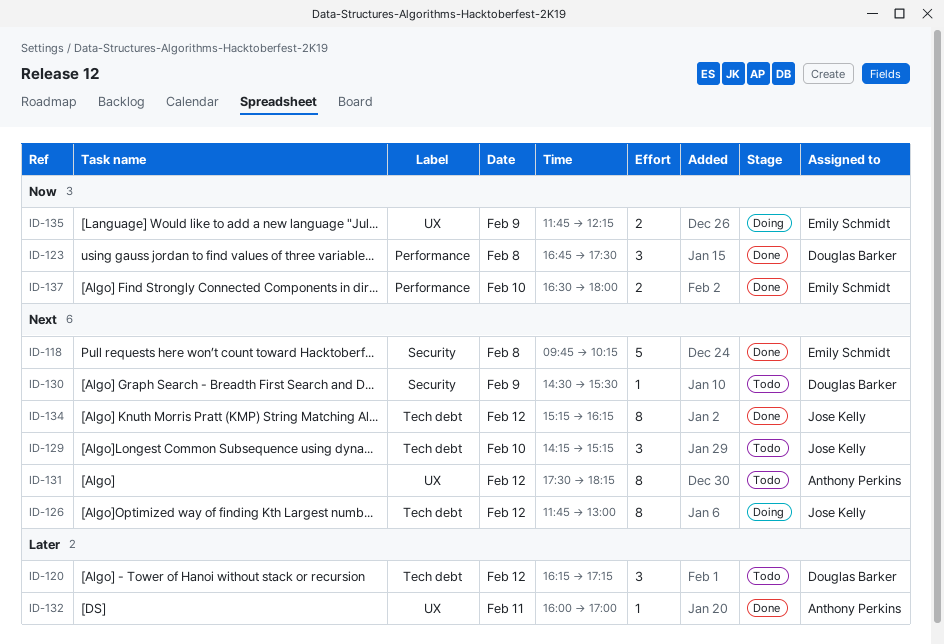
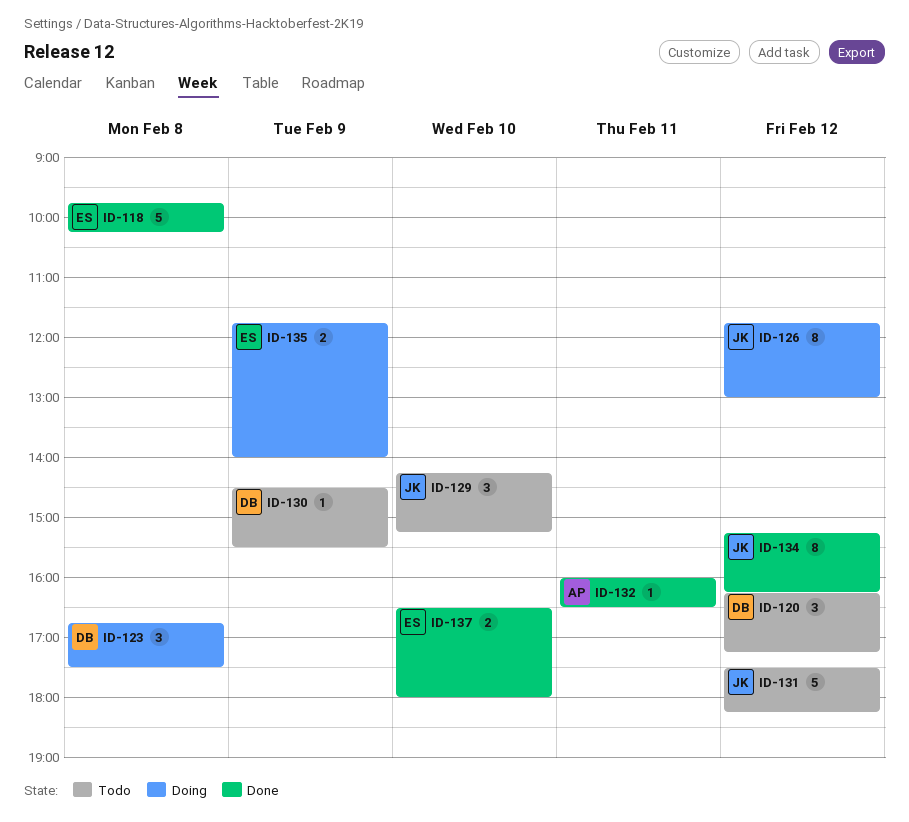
ID-123, status: Done -> Doing
ID-131, owner: Anthony Perkins -> Jose Kelly
ID-131, estimate: 8 -> 5
ID-132, ends: 17:00 -> 16:30
ID-135, ends: 12:15 -> 14:00

